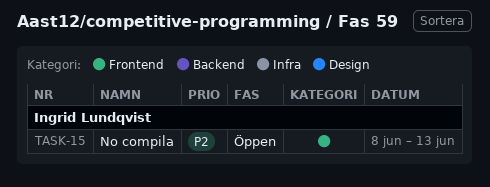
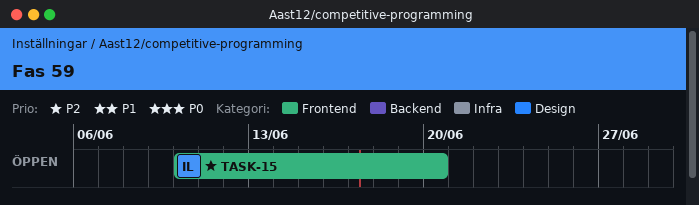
TASK-15, start: Jun 8 -> Jun 10
TASK-15, due: Jun 13 -> Jun 20

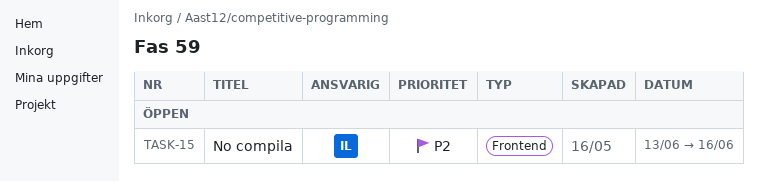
TASK-15, start: Jun 10 -> Jun 13
TASK-15, due: Jun 20 -> Jun 16

